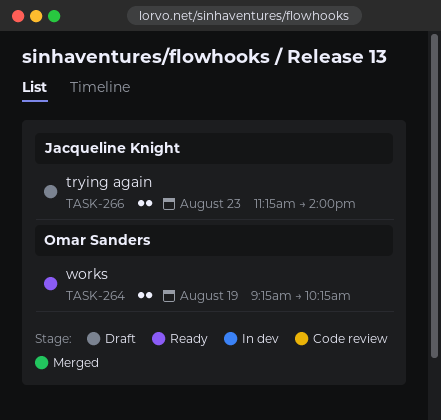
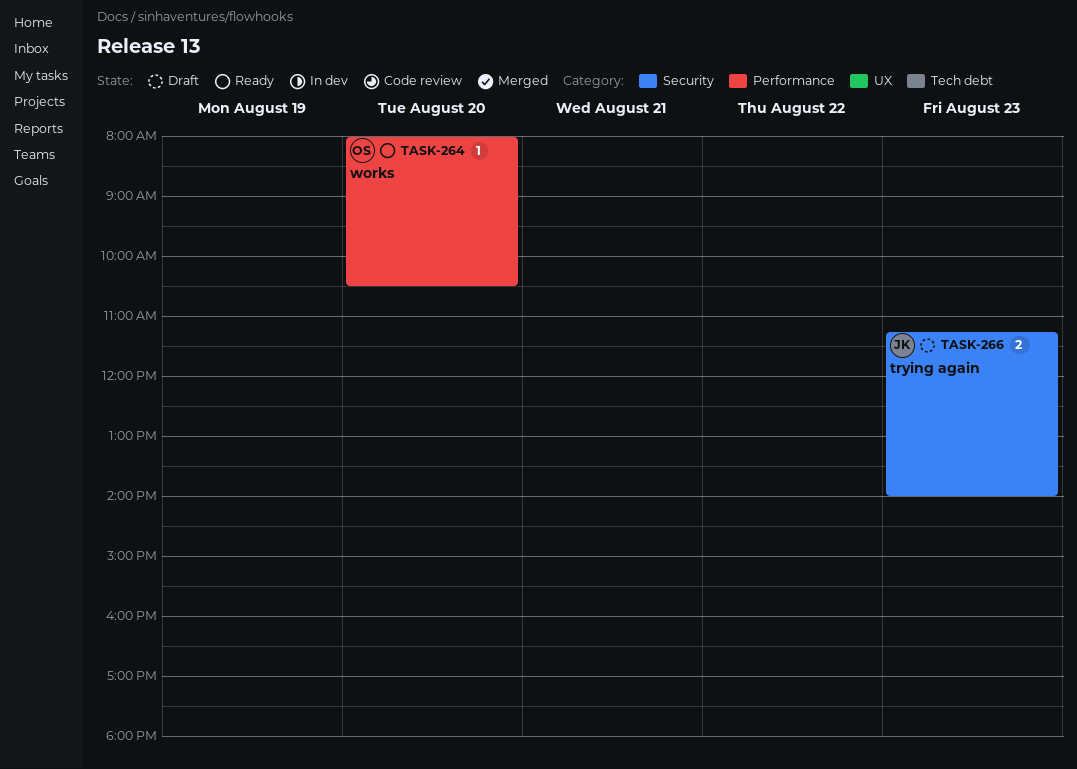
TASK-264, estimate: 2 -> 1
TASK-264, day: Aug 19 -> Aug 20
TASK-264, begins: 09:15 -> 08:00
TASK-264, ends: 10:15 -> 10:30

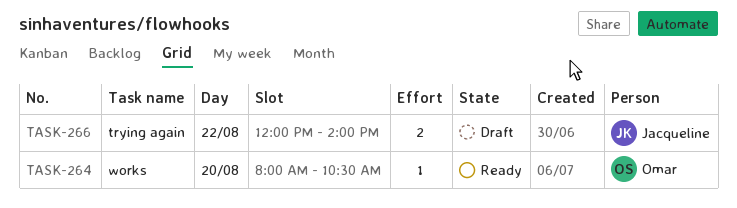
TASK-266, day: Aug 23 -> Aug 22
TASK-266, begins: 11:15 -> 12:00

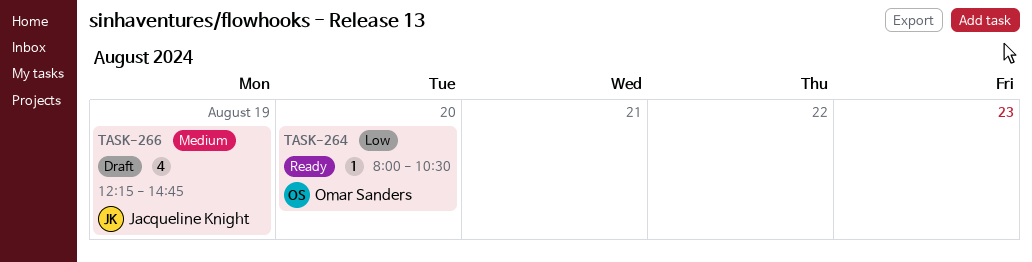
TASK-266, estimate: 2 -> 4
TASK-266, day: Aug 22 -> Aug 19
TASK-266, begins: 12:00 -> 12:15
TASK-266, ends: 14:00 -> 14:45

